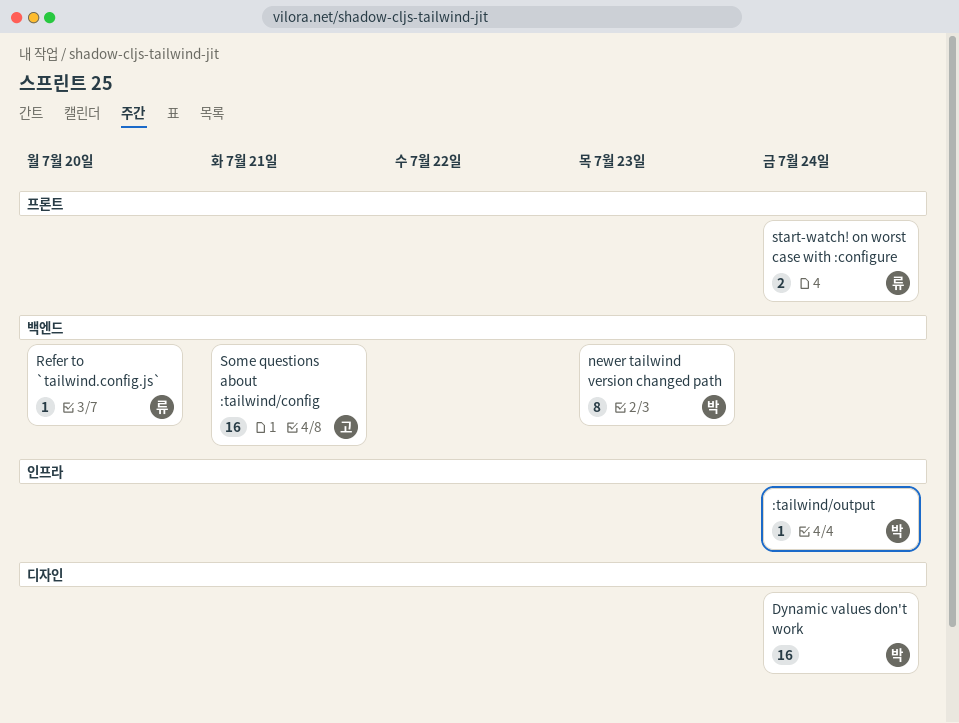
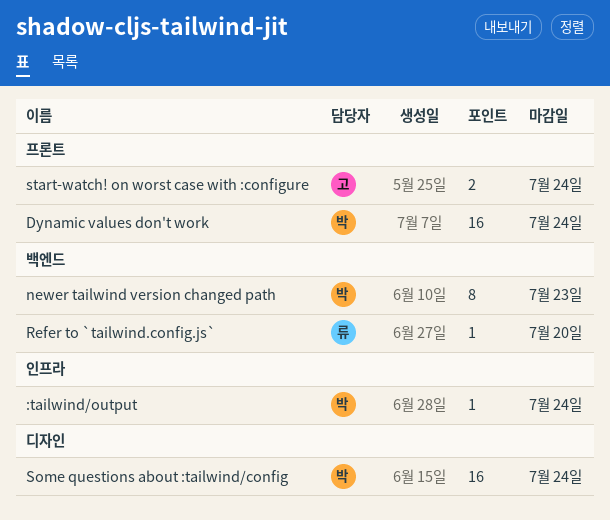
Dynamic values don't work, label: 디자인 -> 프론트
Some questions about :tailwind/config, owner: 고 -> 박
Some questions about :tailwind/config, label: 백엔드 -> 디자인
Some questions about :tailwind/config, due: Jul 21 -> Jul 24
start-watch! on worst case with :configure, owner: 류 -> 고

